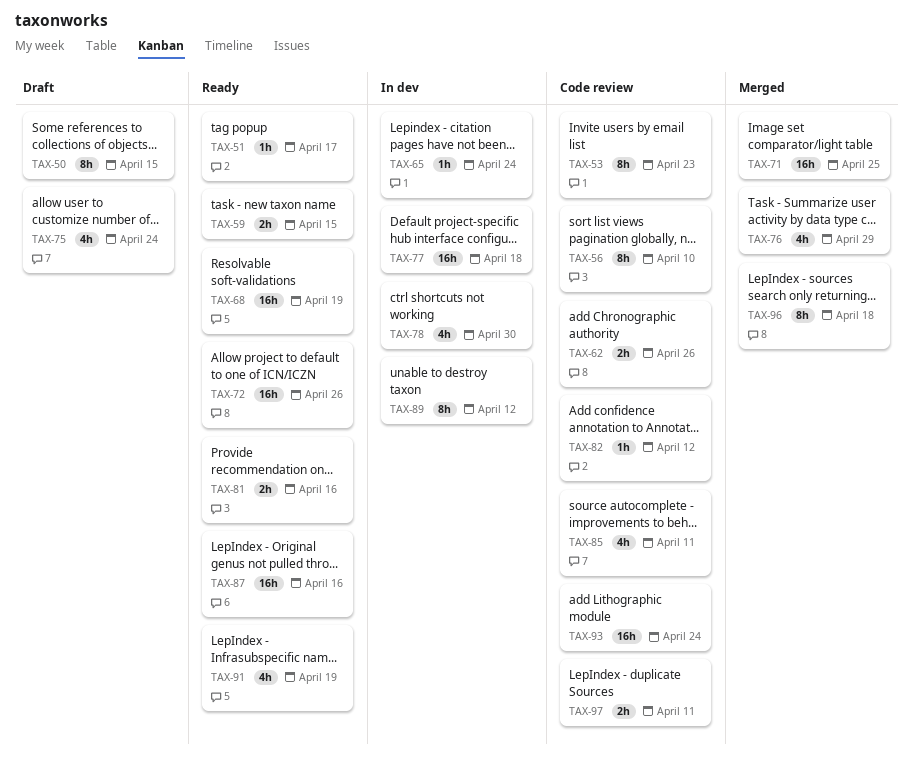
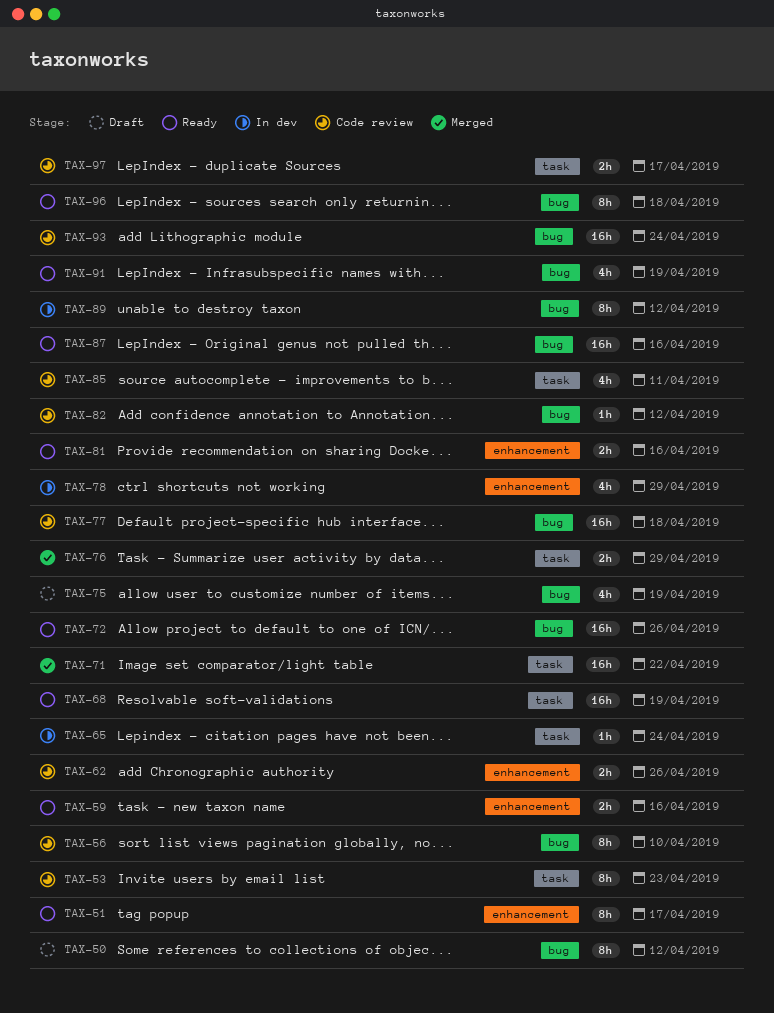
TAX-50, due: Apr 15 -> Apr 12
TAX-51, estimate: 1h -> 8h
TAX-59, due: Apr 15 -> Apr 16
TAX-71, due: Apr 25 -> Apr 22
TAX-75, due: Apr 24 -> Apr 19
TAX-76, estimate: 4h -> 2h
TAX-77, status: In dev -> Code review
TAX-78, due: Apr 30 -> Apr 29
TAX-96, status: Merged -> Ready
TAX-97, due: Apr 11 -> Apr 17

